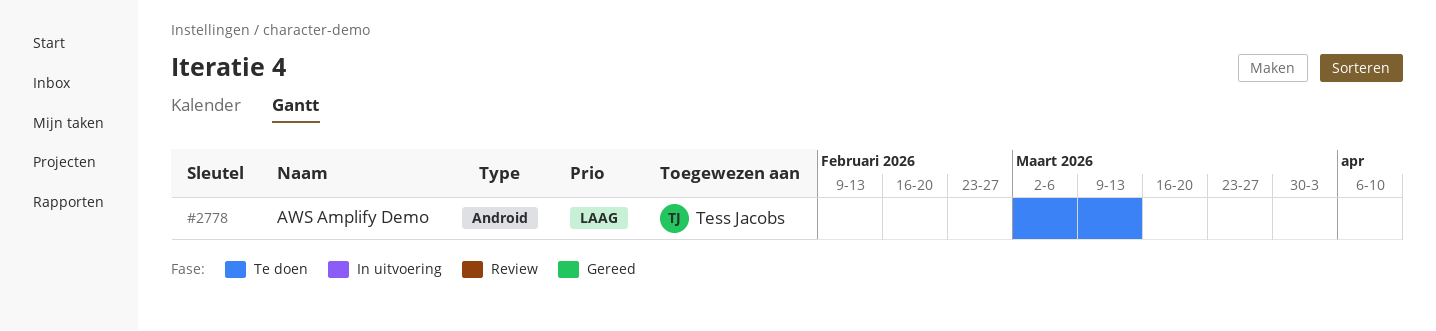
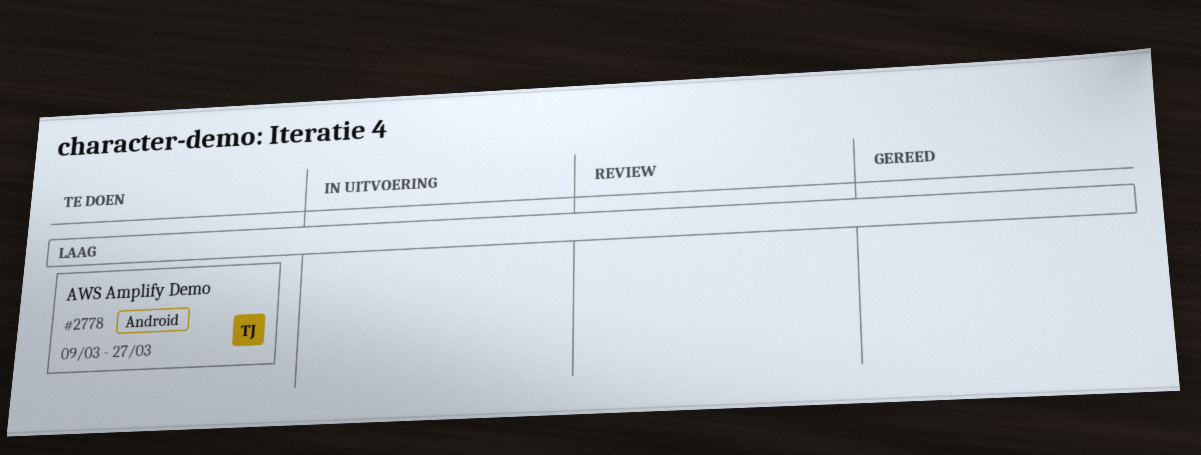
#2778, start: Mar 2 -> Mar 9
#2778, due: Mar 13 -> Mar 27

